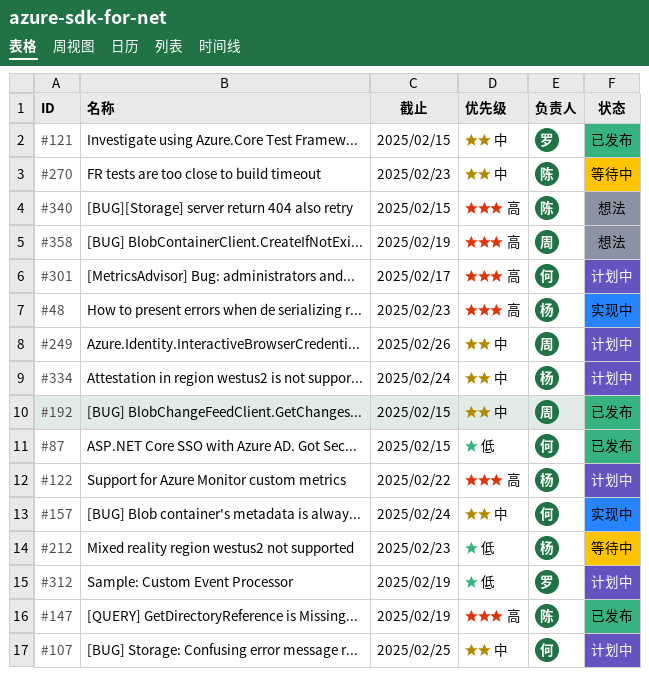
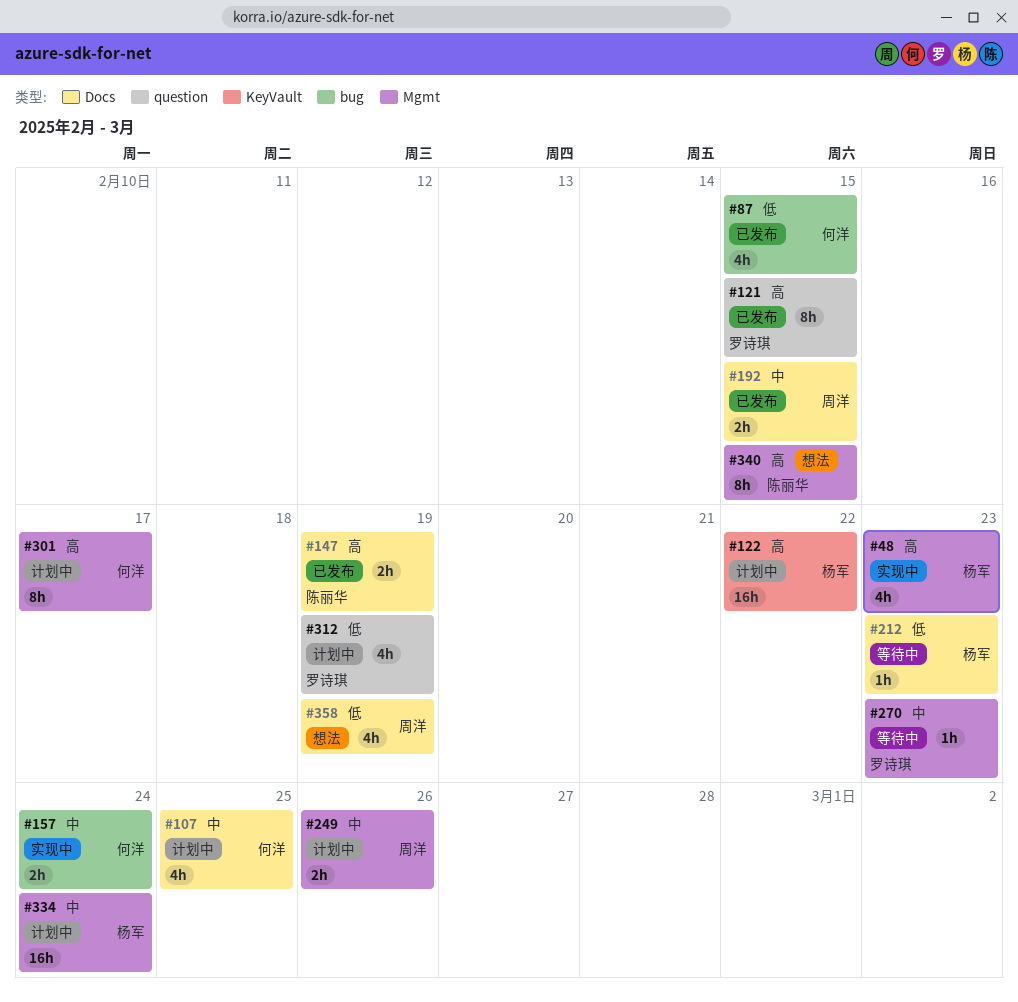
#121, priority: 中 -> 高
#270, owner: 陈丽华 -> 罗诗琪
#358, priority: 高 -> 低

